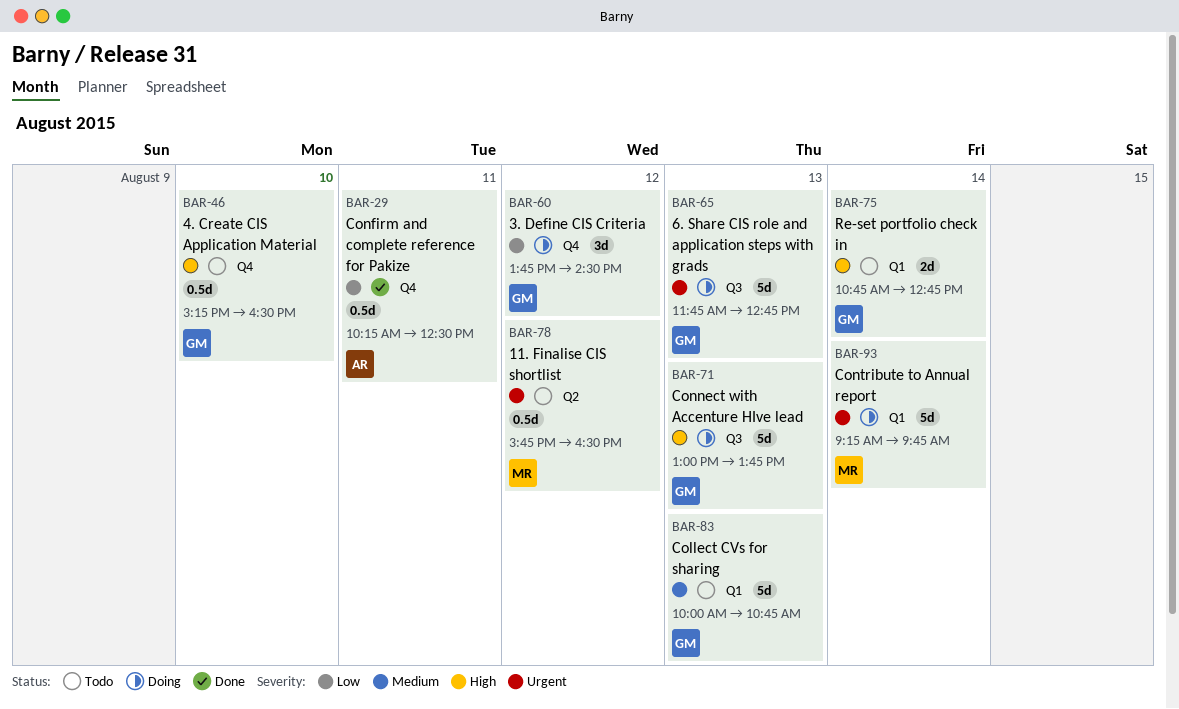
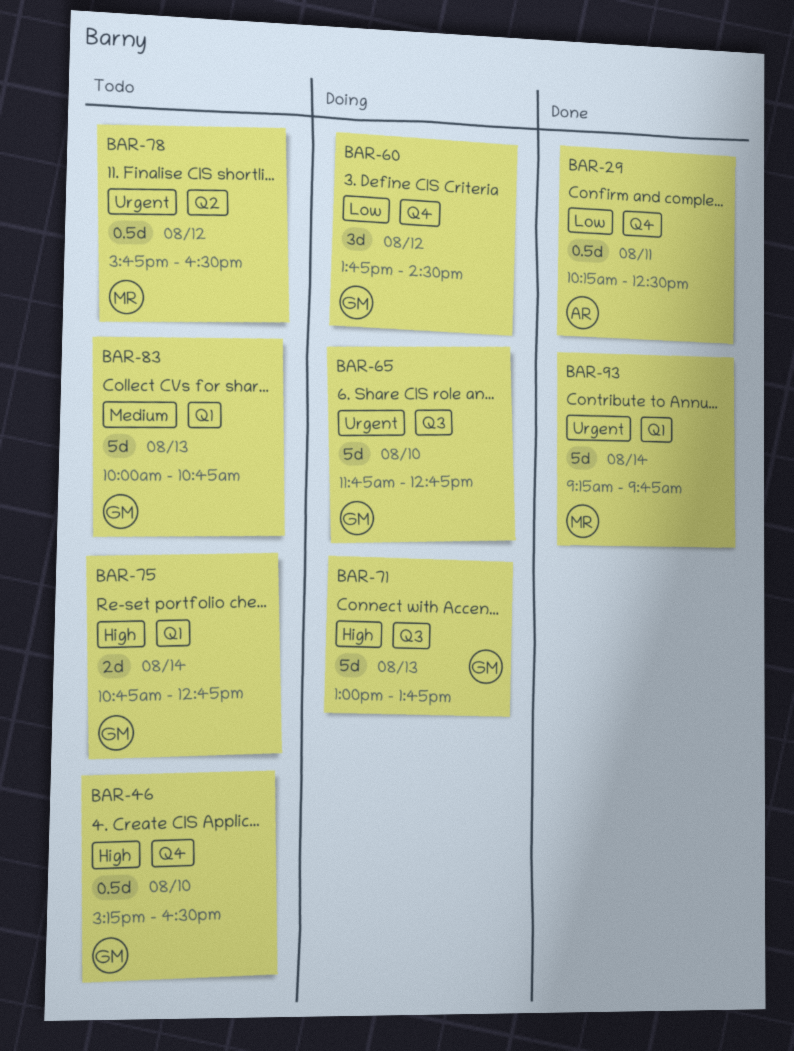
BAR-65, day: Aug 13 -> Aug 10
BAR-93, status: Doing -> Done

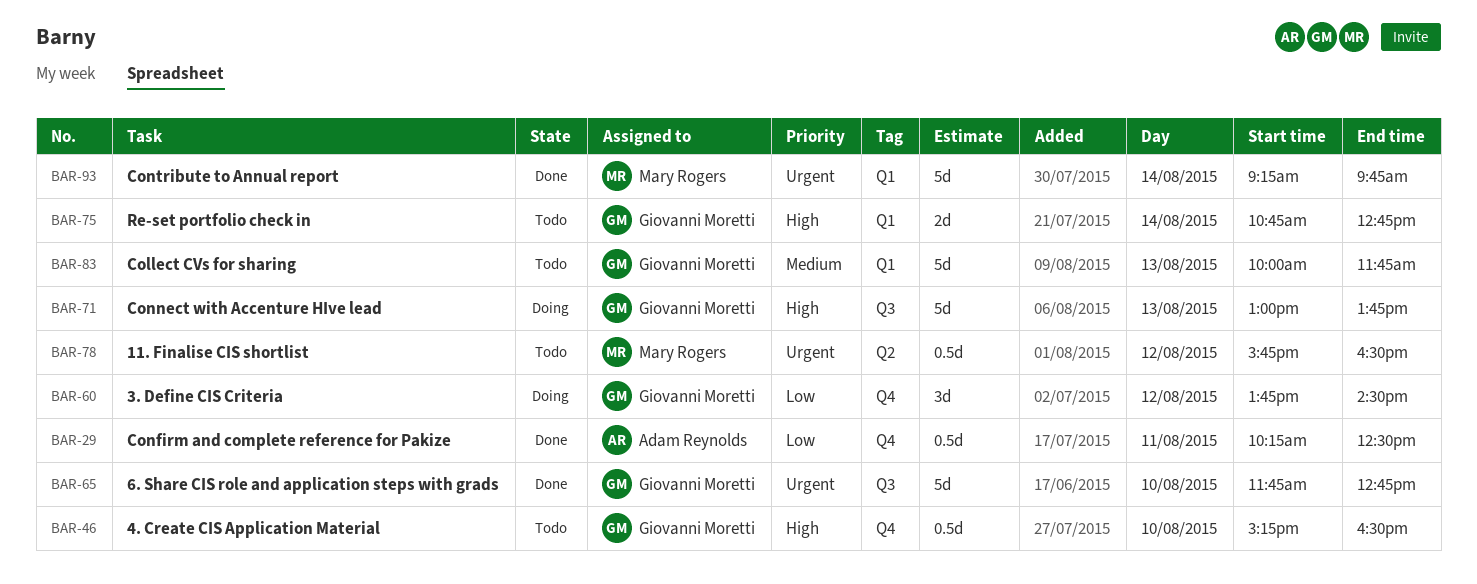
BAR-65, status: Doing -> Done
BAR-83, ends: 10:45 -> 11:45

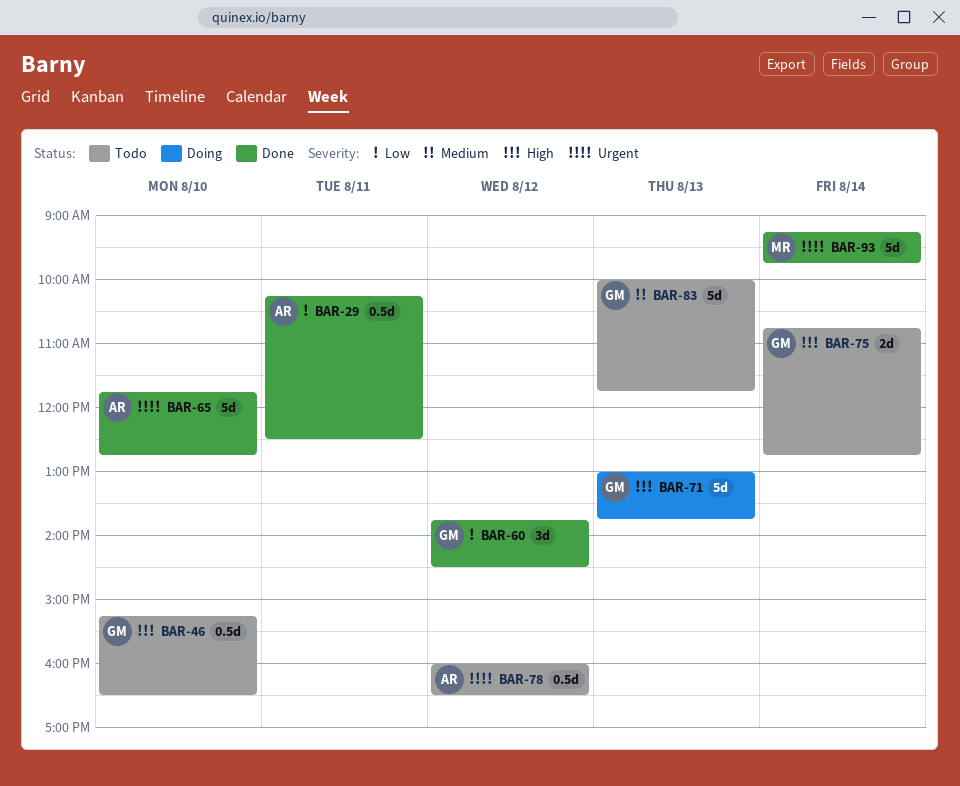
BAR-60, status: Doing -> Done
BAR-65, owner: Giovanni Moretti -> Adam Reynolds
BAR-78, owner: Mary Rogers -> Adam Reynolds
BAR-78, begins: 15:45 -> 16:00

